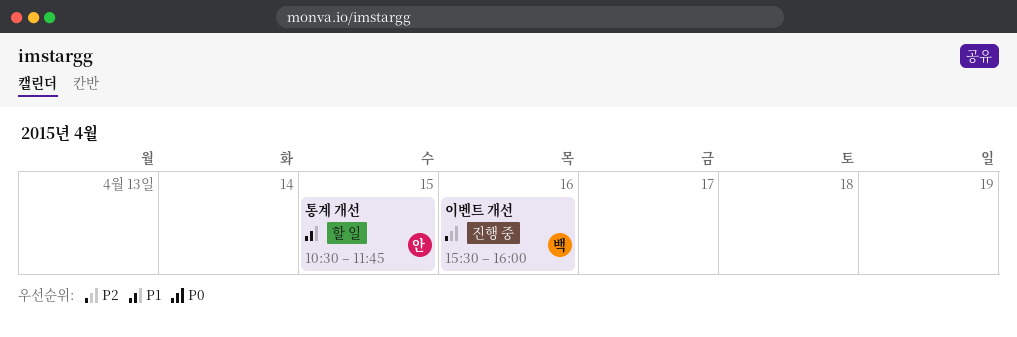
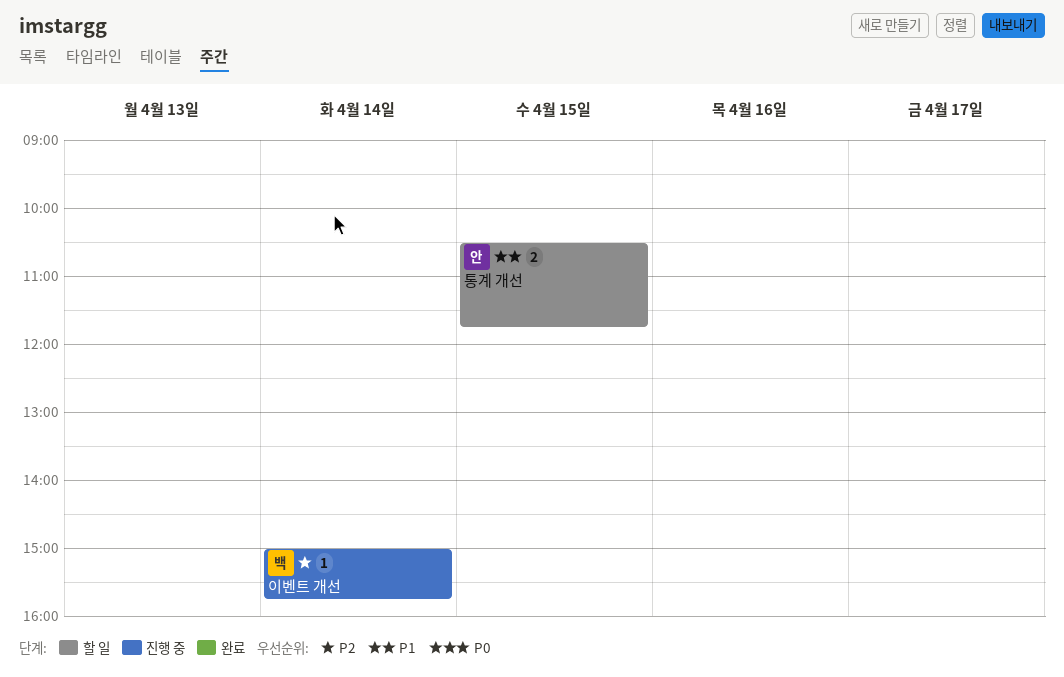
이벤트 개선, day: Apr 16 -> Apr 14
이벤트 개선, begins: 15:30 -> 15:00
이벤트 개선, ends: 16:00 -> 15:45

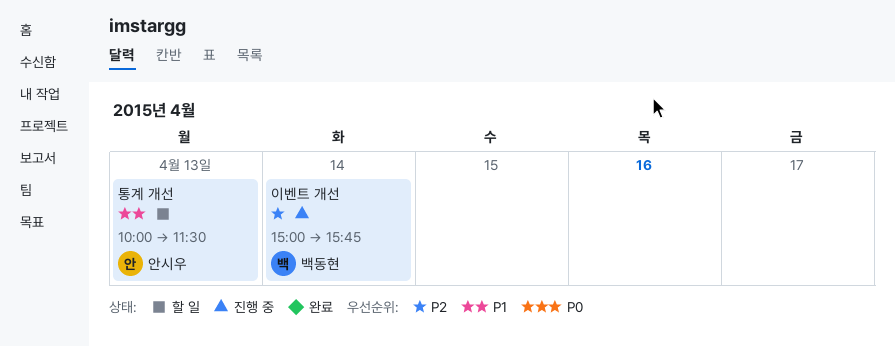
통계 개선, day: Apr 15 -> Apr 13
통계 개선, begins: 10:30 -> 10:00
통계 개선, ends: 11:45 -> 11:30

